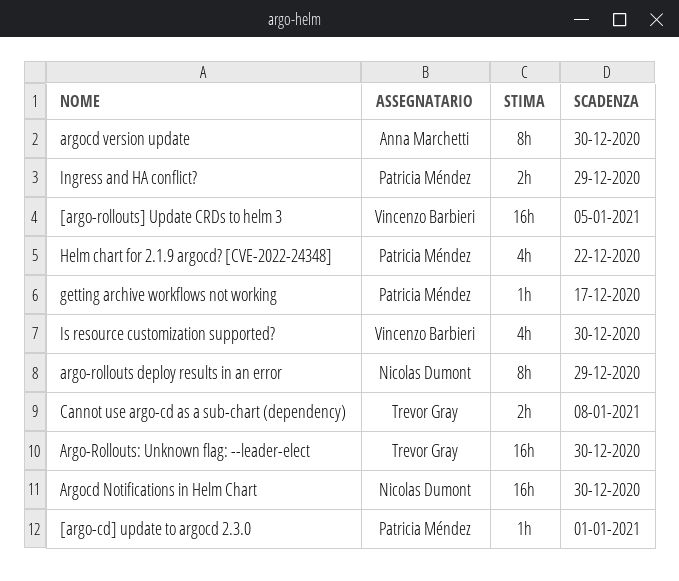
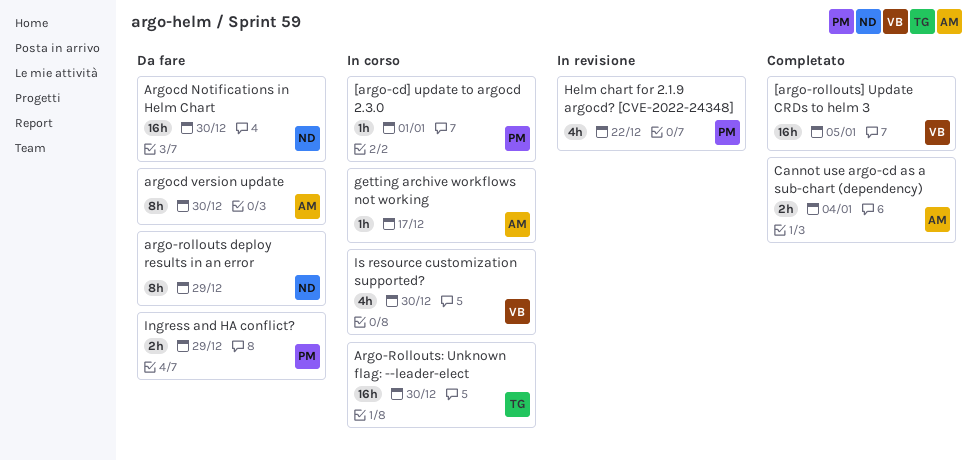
Cannot use argo-cd as a sub-chart (dependency), owner: Trevor Gray -> Anna Marchetti
Cannot use argo-cd as a sub-chart (dependency), due: Jan 8 -> Jan 4
getting archive workflows not working, owner: Patricia Méndez -> Anna Marchetti

